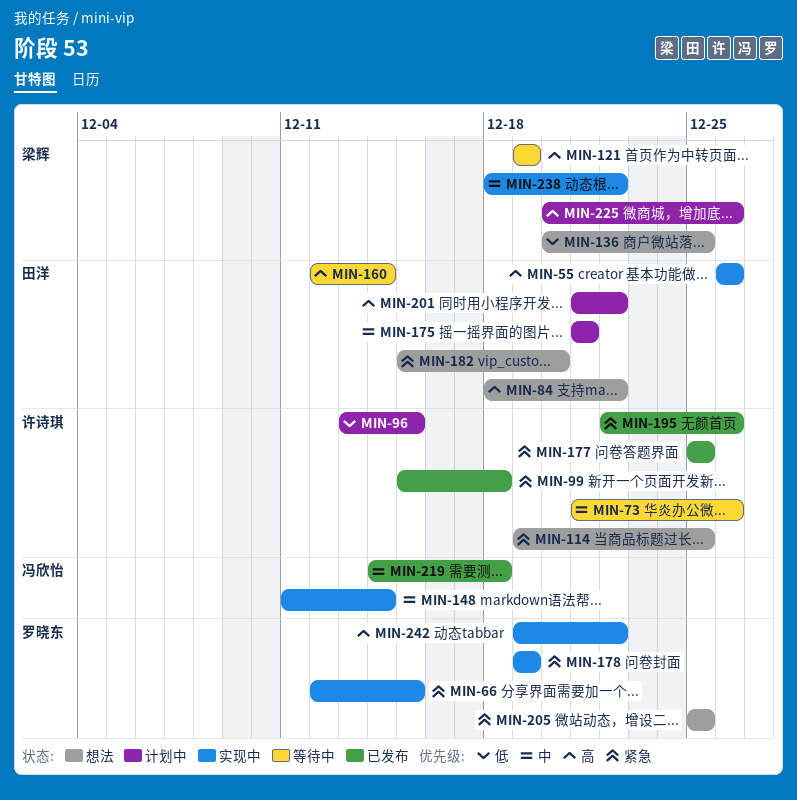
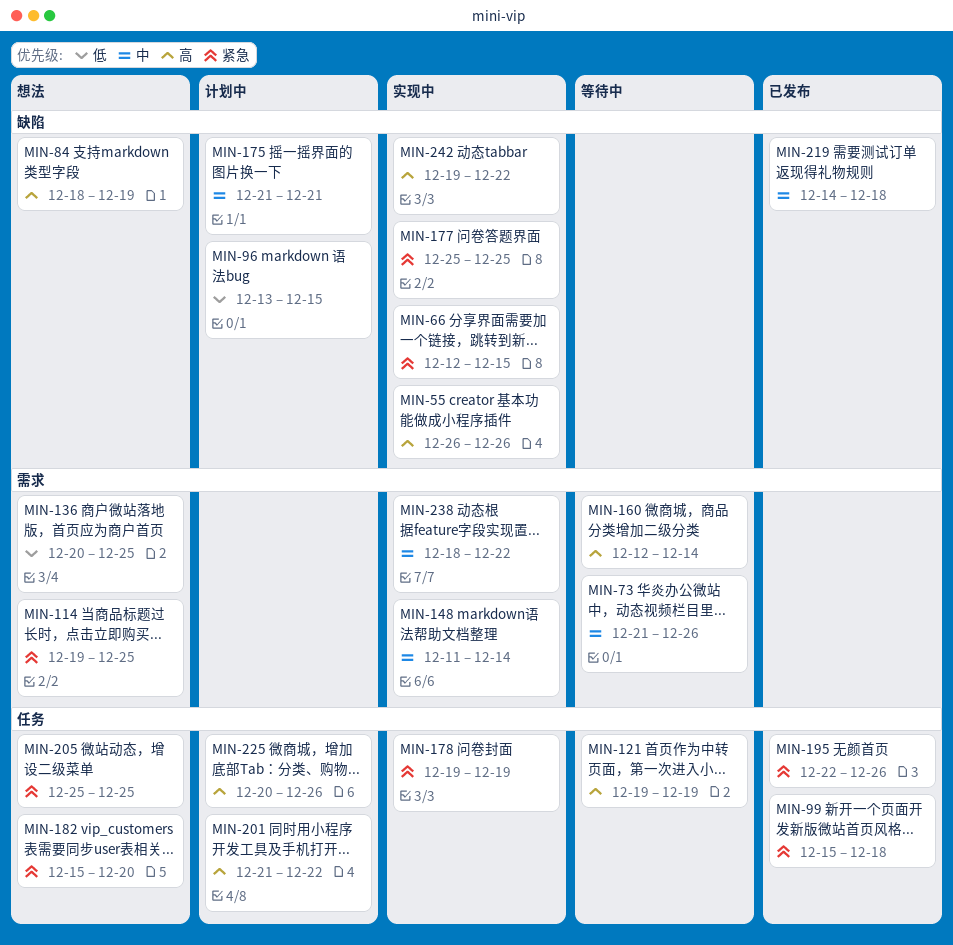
MIN-84, due: Dec 22 -> Dec 19
MIN-177, status: 已发布 -> 实现中

